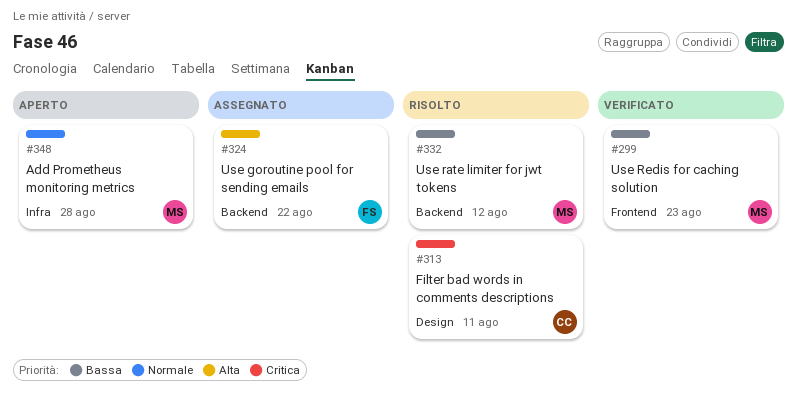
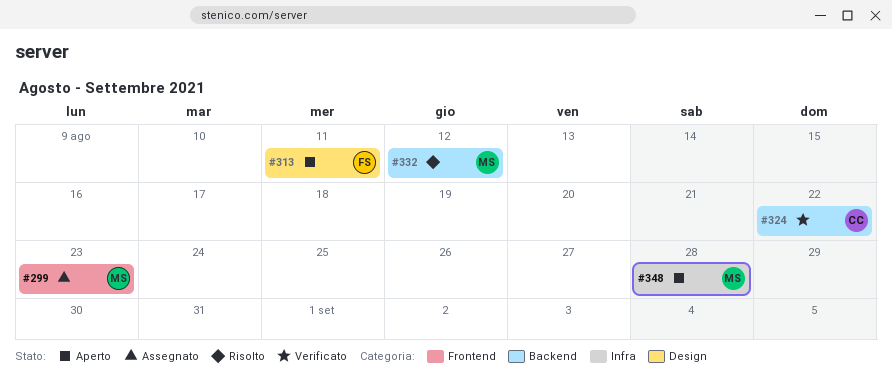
#299, status: Verificato -> Assegnato
#313, status: Risolto -> Aperto
#313, owner: CC -> FS
#324, status: Assegnato -> Verificato
#324, owner: FS -> CC

